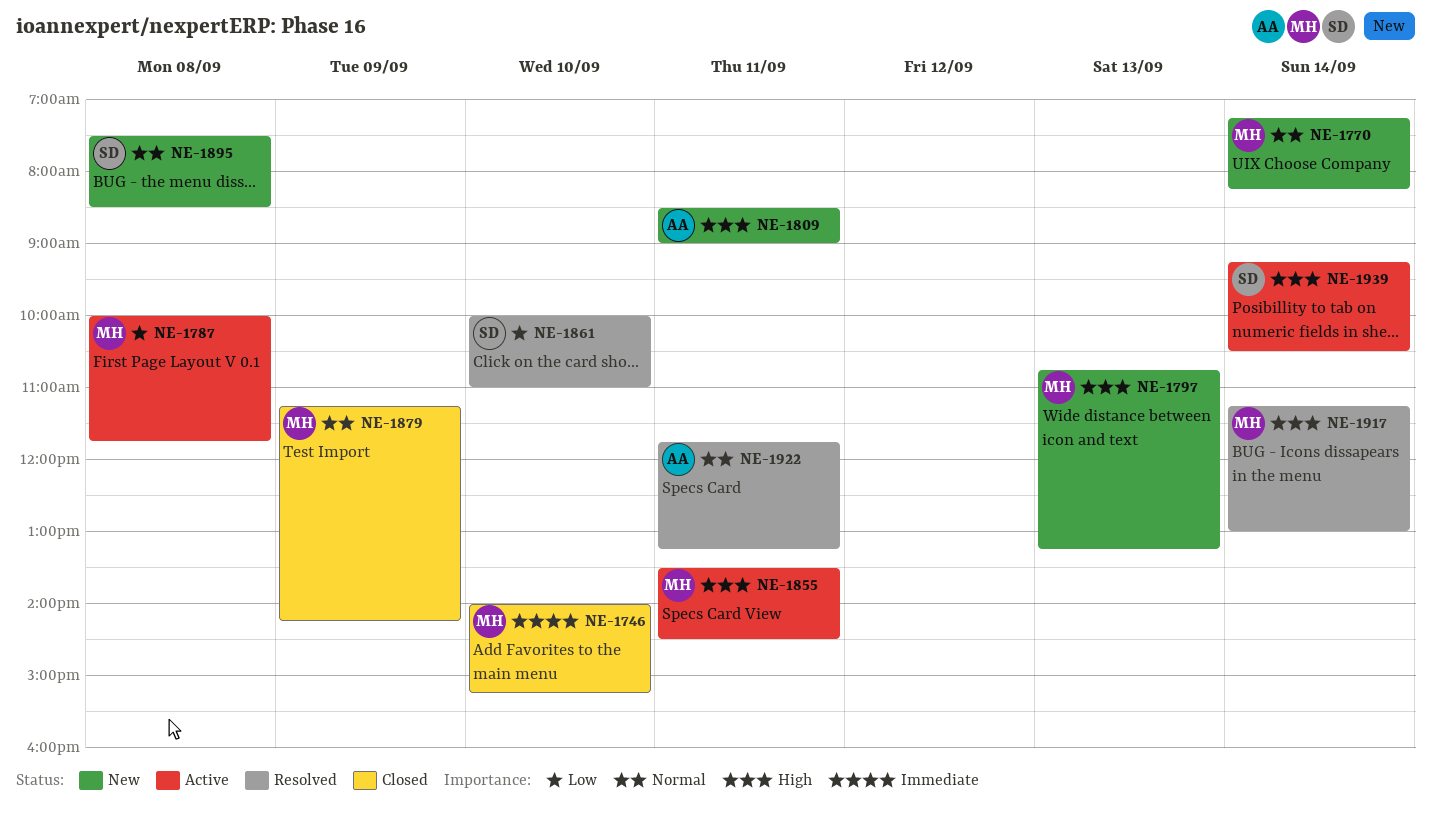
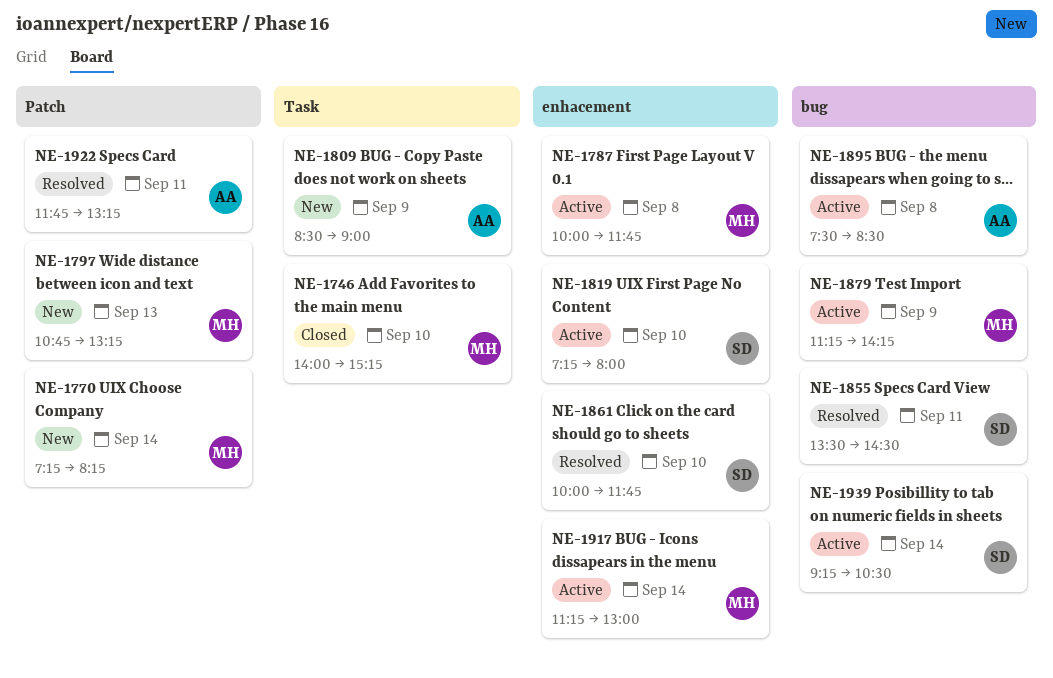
NE-1809, day: Sep 11 -> Sep 9
NE-1819: none -> present
NE-1855, status: Active -> Resolved
NE-1855, owner: MH -> SD
NE-1861, ends: 11:00 -> 11:45
NE-1879, status: Closed -> Active
NE-1895, status: New -> Active
NE-1895, owner: SD -> AA
NE-1917, status: Resolved -> Active

